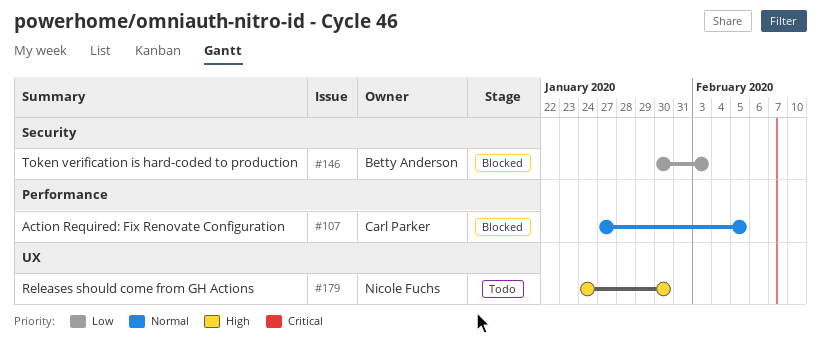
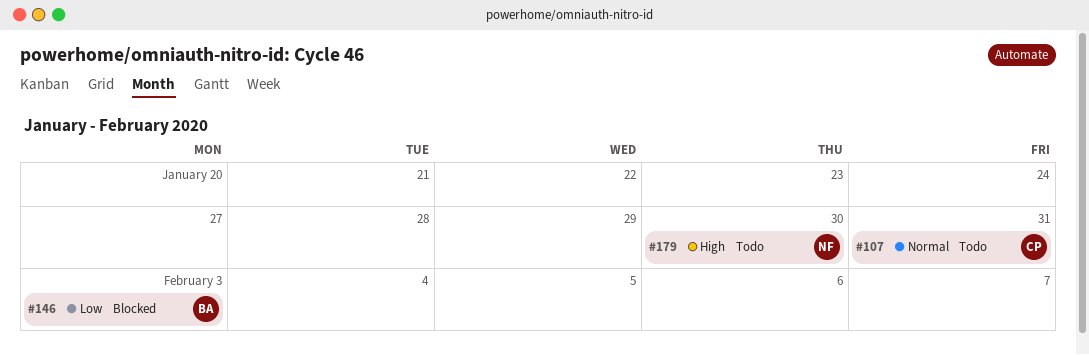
#107, status: Blocked -> Todo
#107, due: Feb 5 -> Jan 31

